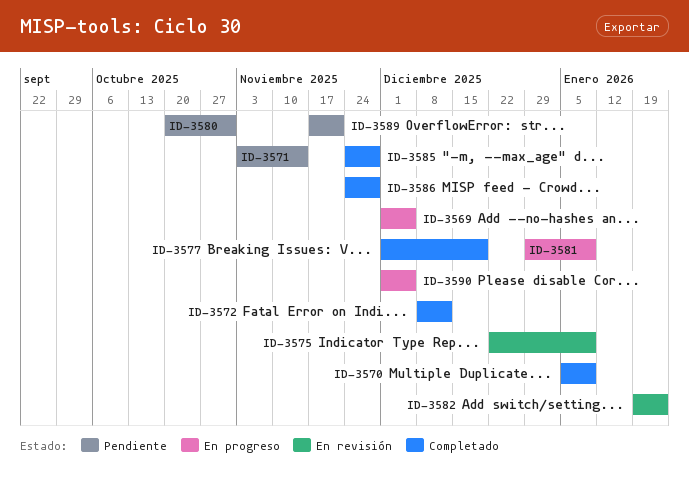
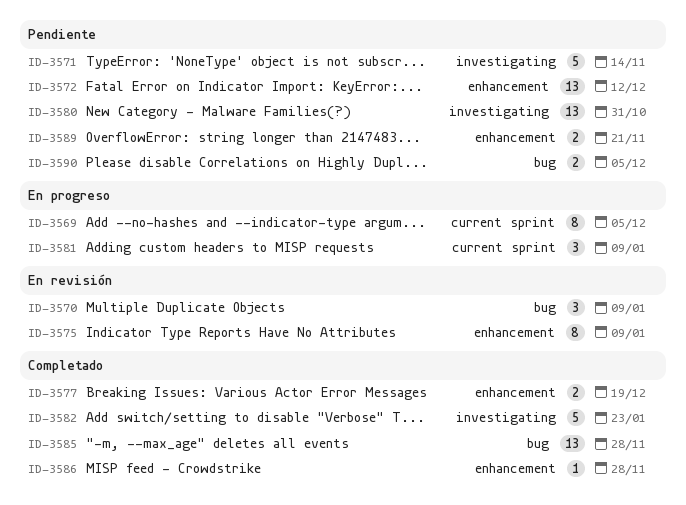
ID-3570, status: Completado -> En revisión
ID-3572, status: Completado -> Pendiente
ID-3582, status: En revisión -> Completado
ID-3590, status: En progreso -> Pendiente

